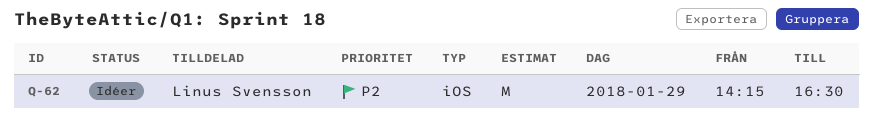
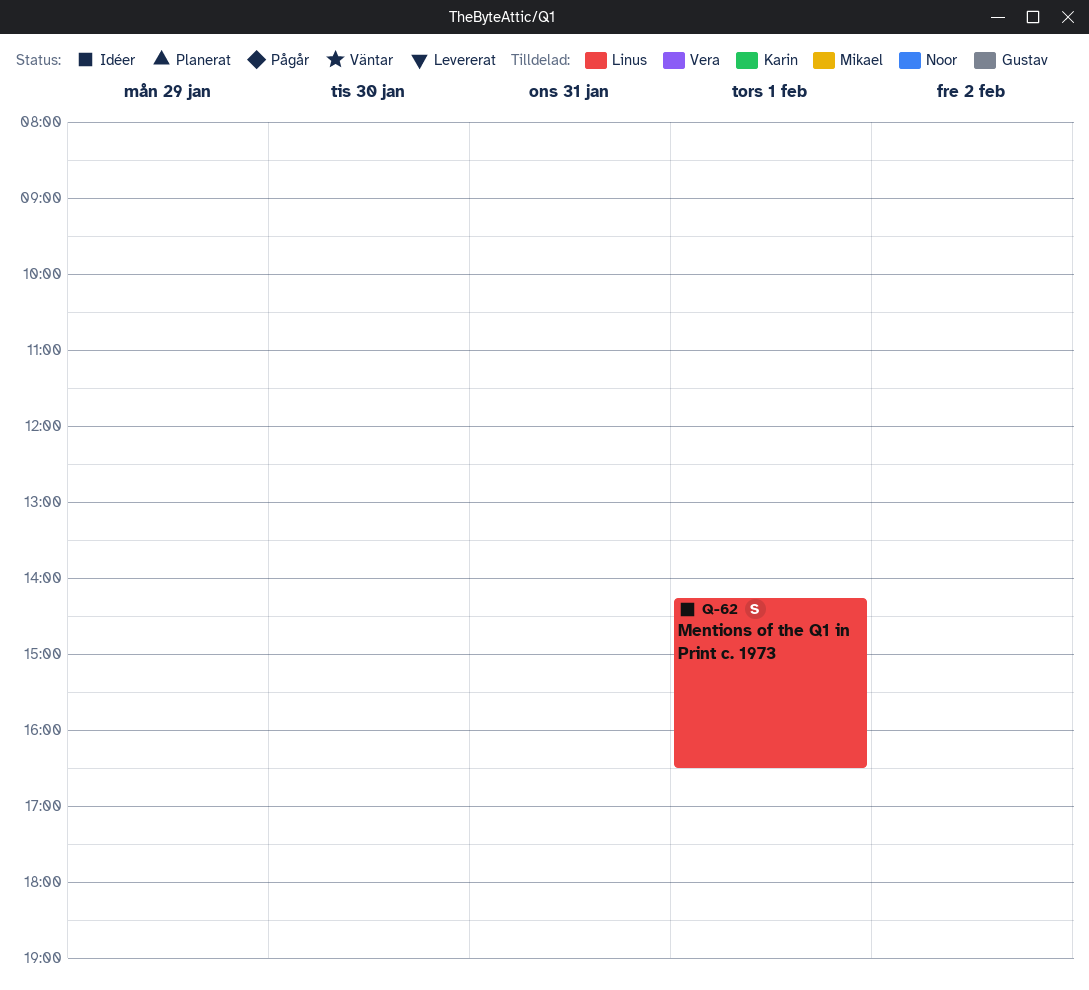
Q-62, estimate: M -> S
Q-62, day: Jan 29 -> Feb 1

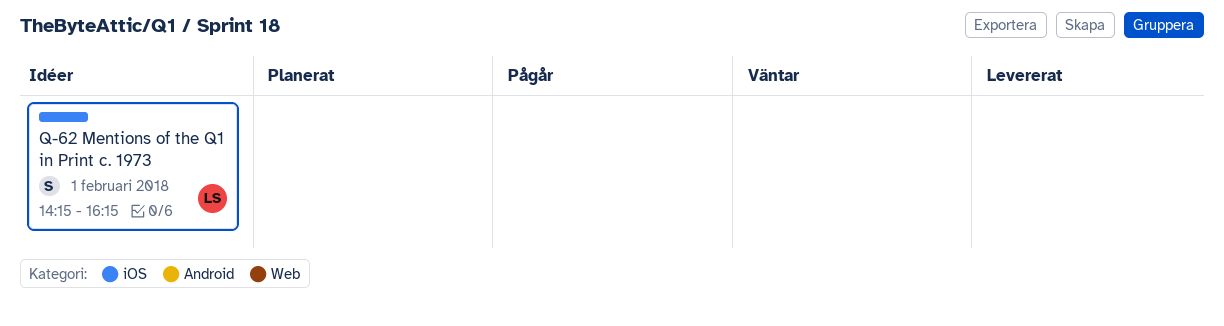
Q-62, ends: 16:30 -> 16:15

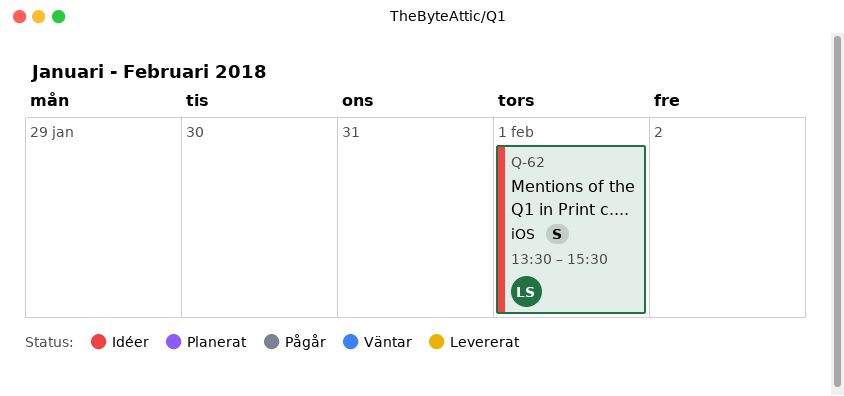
Q-62, begins: 14:15 -> 13:30
Q-62, ends: 16:15 -> 15:30

